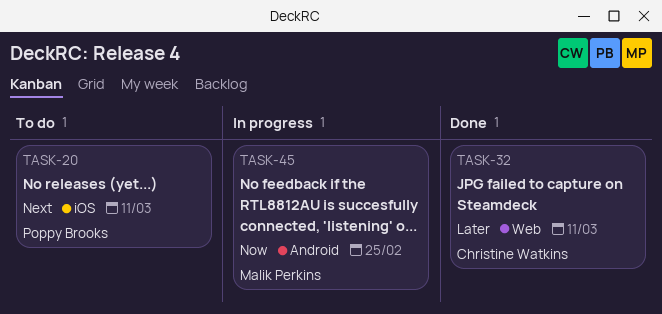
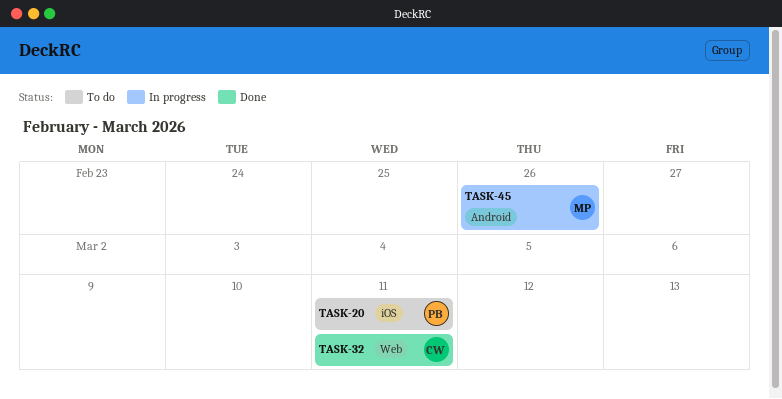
TASK-45, due: Feb 25 -> Feb 26

